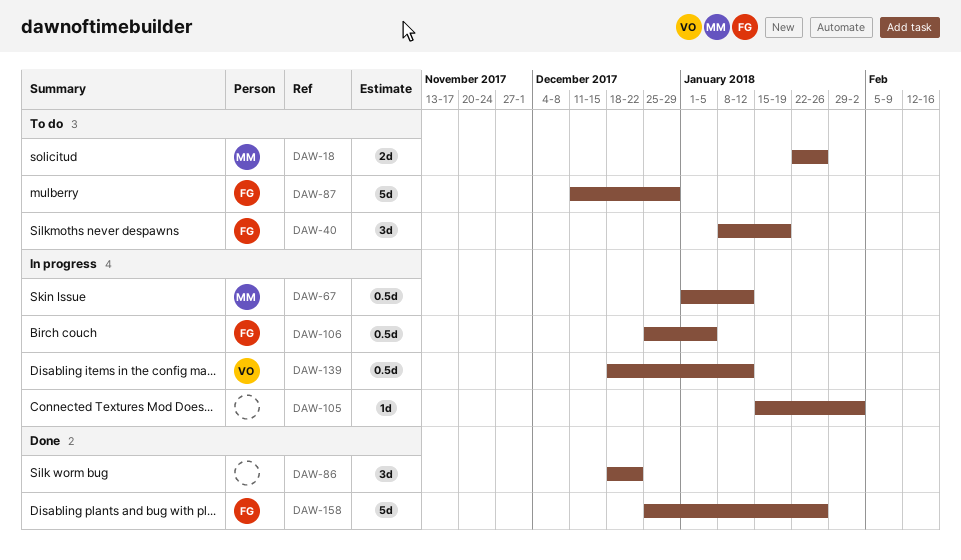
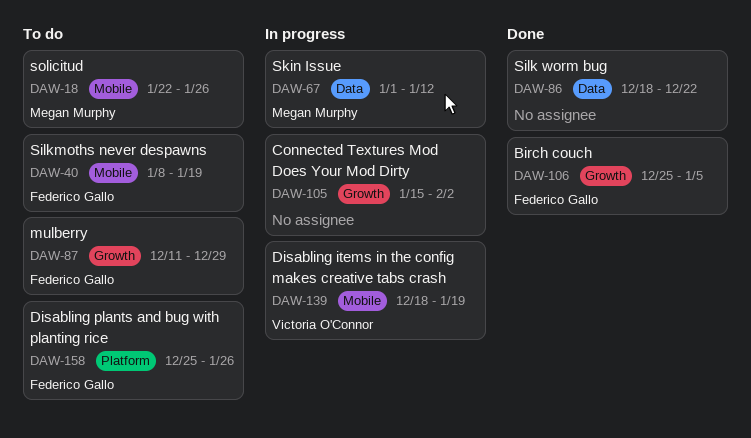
DAW-106, status: In progress -> Done
DAW-139, due: Jan 12 -> Jan 19
DAW-158, status: Done -> To do

